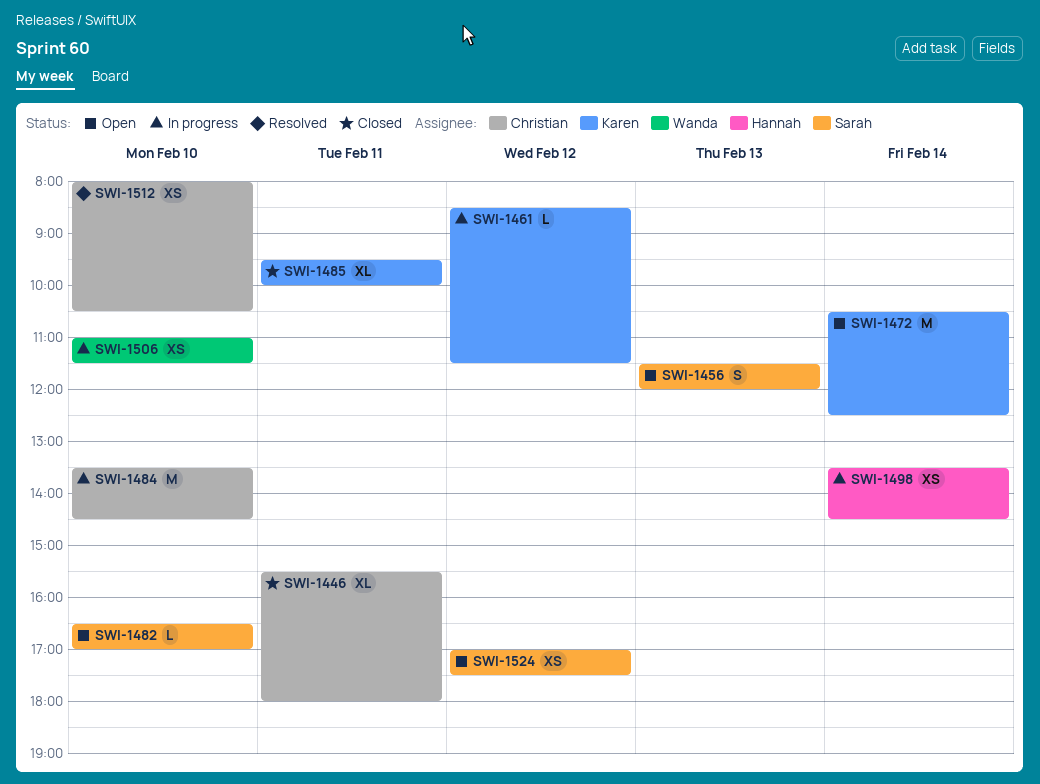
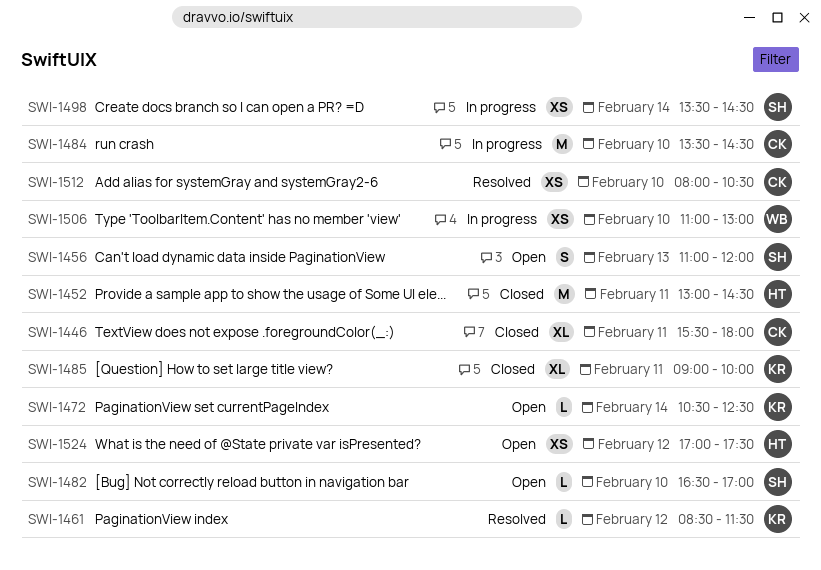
SWI-1452: none -> present
SWI-1456, begins: 11:30 -> 11:00
SWI-1461, status: In progress -> Resolved
SWI-1472, estimate: M -> L
SWI-1485, begins: 09:30 -> 09:00
SWI-1498, owner: Hannah -> Sarah
SWI-1506, ends: 11:30 -> 13:00
SWI-1524, owner: Sarah -> Hannah

